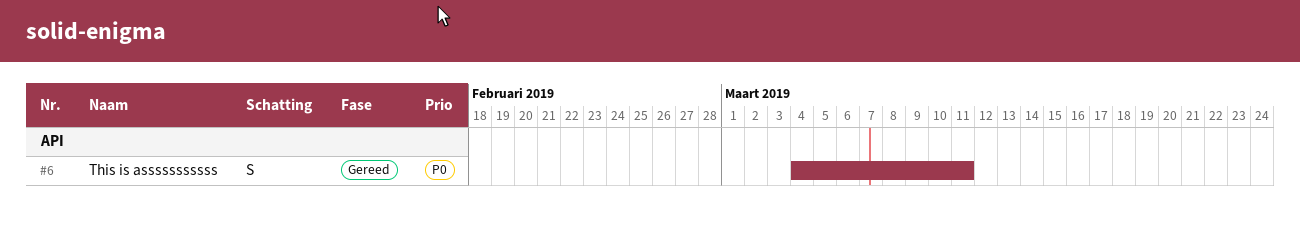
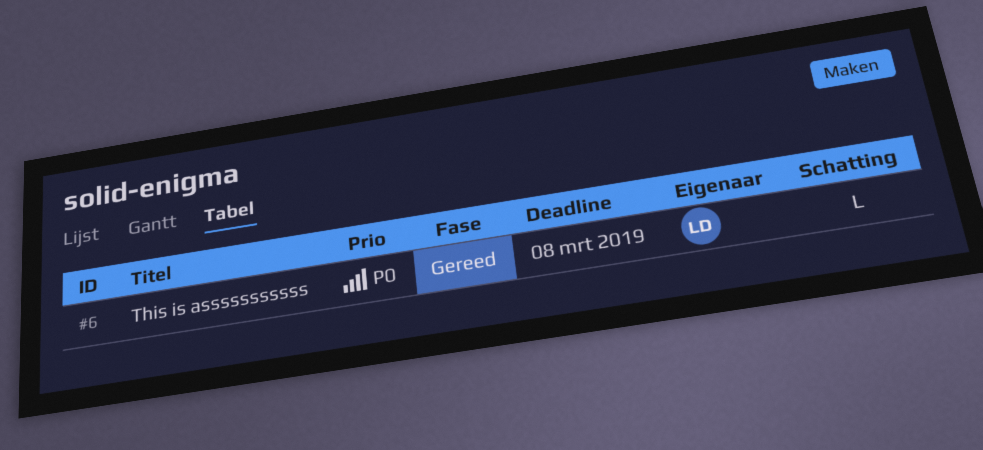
#6, estimate: S -> L
#6, due: Mar 11 -> Mar 8

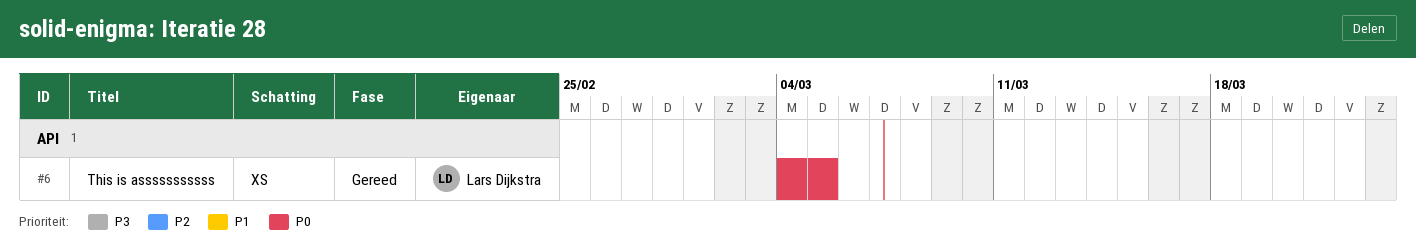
#6, estimate: L -> XS
#6, due: Mar 8 -> Mar 5

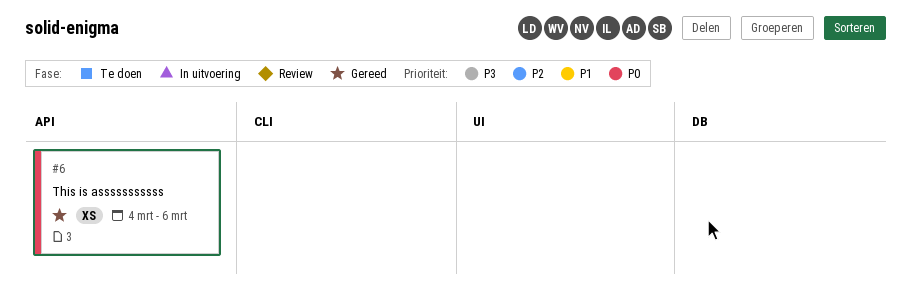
#6, due: Mar 5 -> Mar 6

